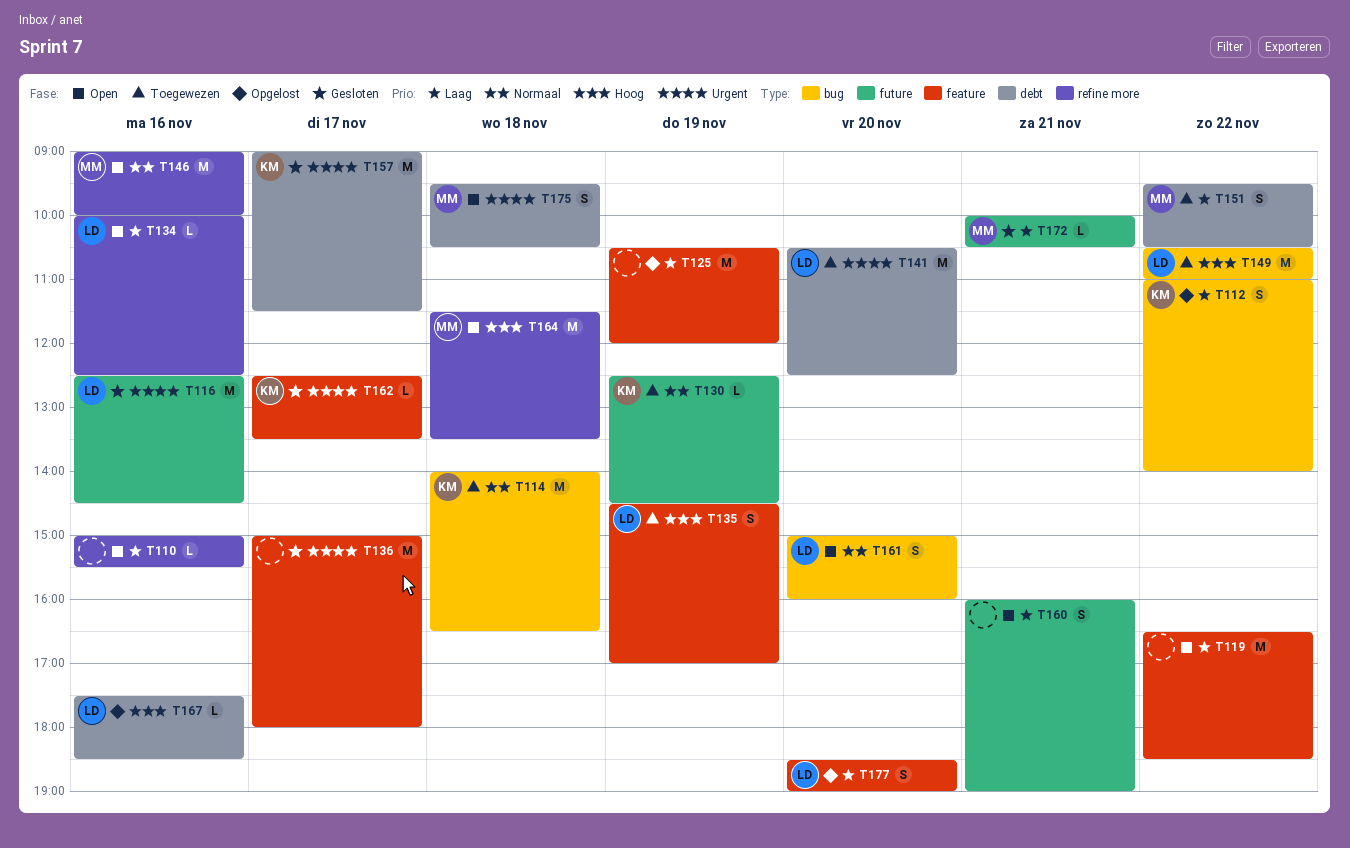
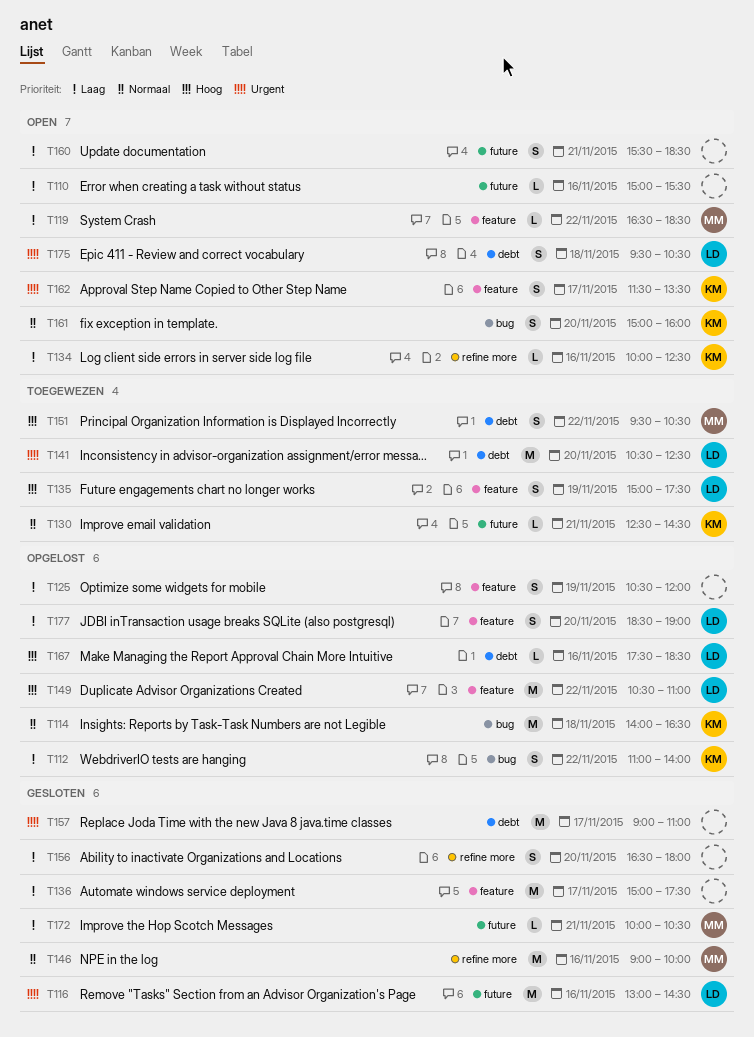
T110, label: refine more -> future
T114, status: Toegewezen -> Opgelost
T116, begins: 12:30 -> 13:00
T119, owner: none -> MM
T119, estimate: M -> L
T125, estimate: M -> S
T130, day: Nov 19 -> Nov 21
T134, owner: LD -> KM
T135, begins: 14:30 -> 15:00
T135, ends: 17:00 -> 17:30
T136, priority: Urgent -> Laag
T136, ends: 18:00 -> 17:30
T146, status: Open -> Gesloten
T149, status: Toegewezen -> Opgelost
T149, label: bug -> feature
T151, priority: Laag -> Hoog
T156: none -> present
T157, owner: KM -> none
T157, ends: 11:30 -> 11:00
T160, begins: 16:00 -> 15:30
T160, ends: 19:00 -> 18:30
T161, owner: LD -> KM
T162, status: Gesloten -> Open
T162, estimate: L -> S
T162, begins: 12:30 -> 11:30
T164: present -> none
T175, owner: MM -> LD

